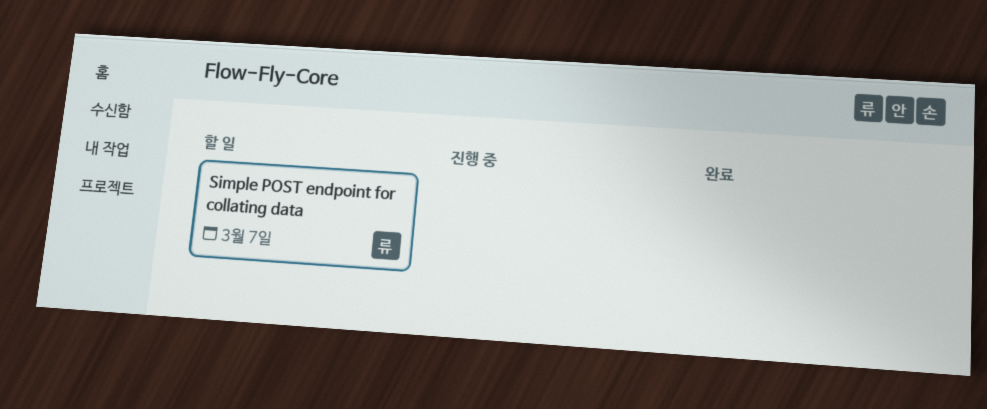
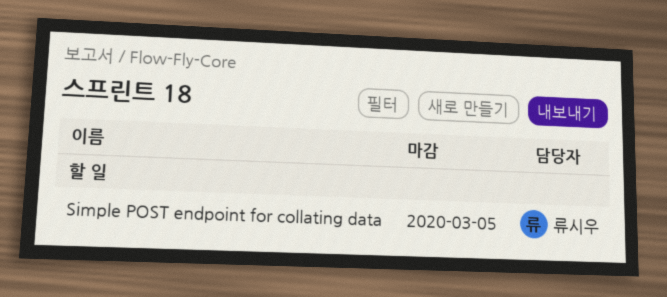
Simple POST endpoint for collating data, due: Mar 7 -> Mar 5

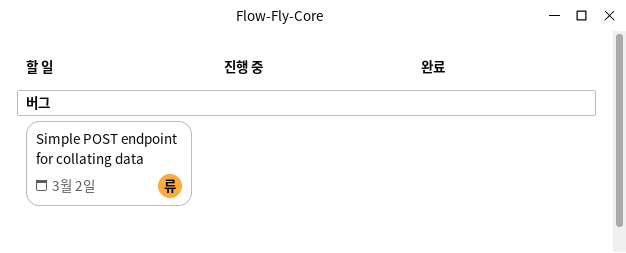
Simple POST endpoint for collating data, due: Mar 5 -> Mar 2

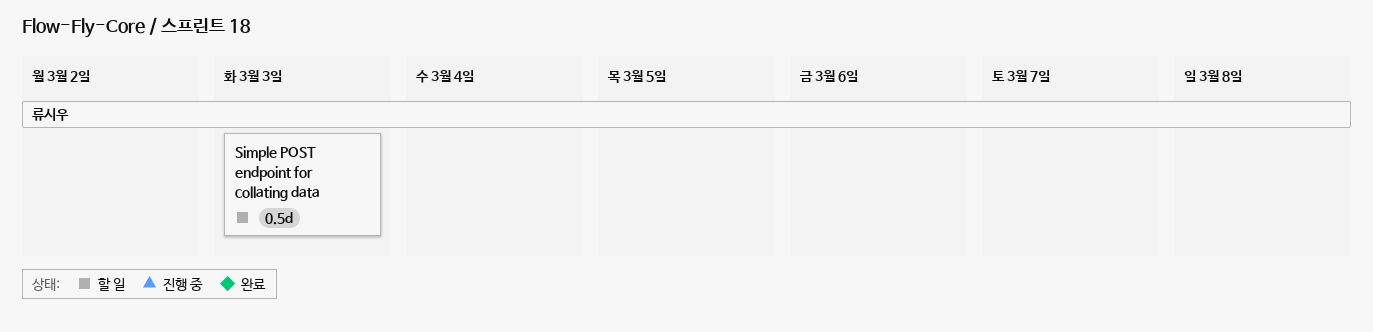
Simple POST endpoint for collating data, due: Mar 2 -> Mar 3

